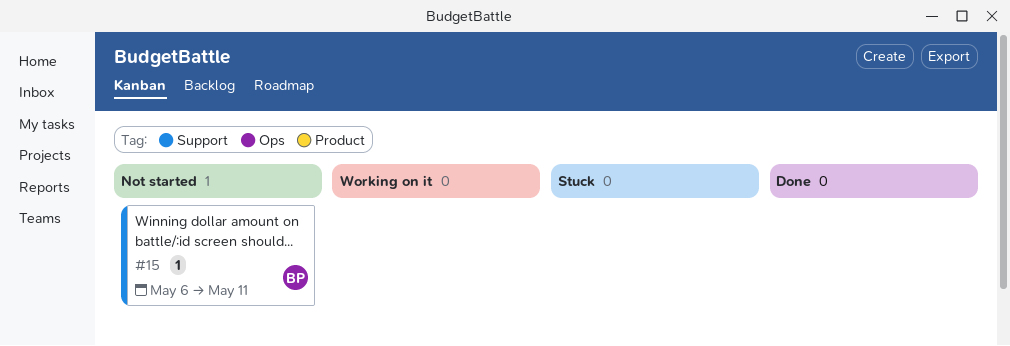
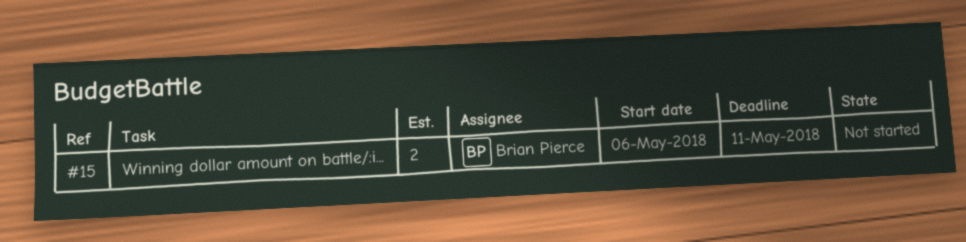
#15, estimate: 1 -> 2

